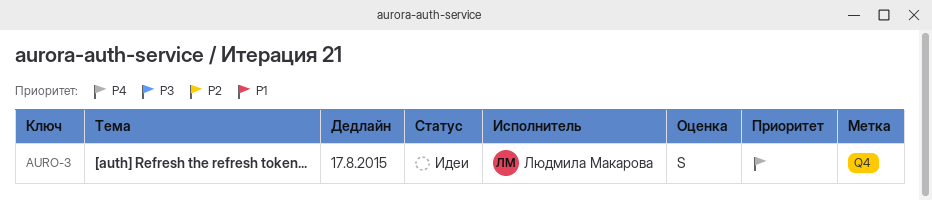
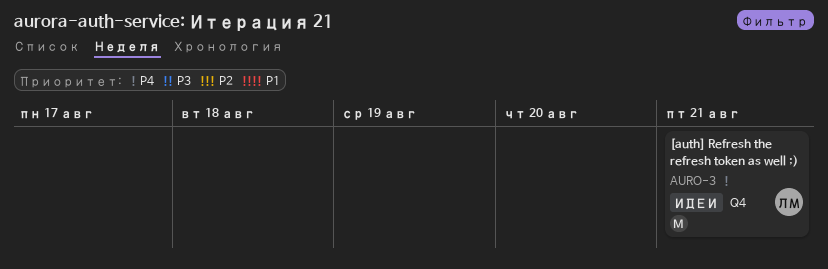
AURO-3, estimate: S -> M
AURO-3, due: Aug 17 -> Aug 21

